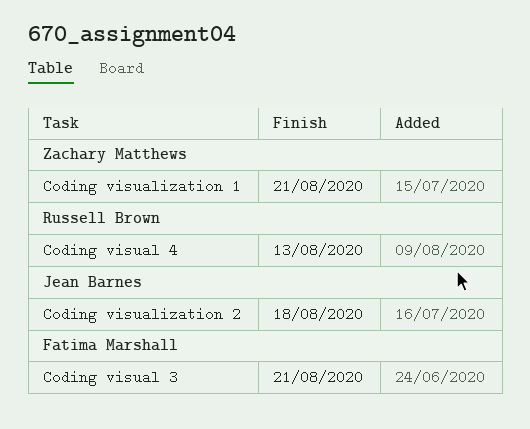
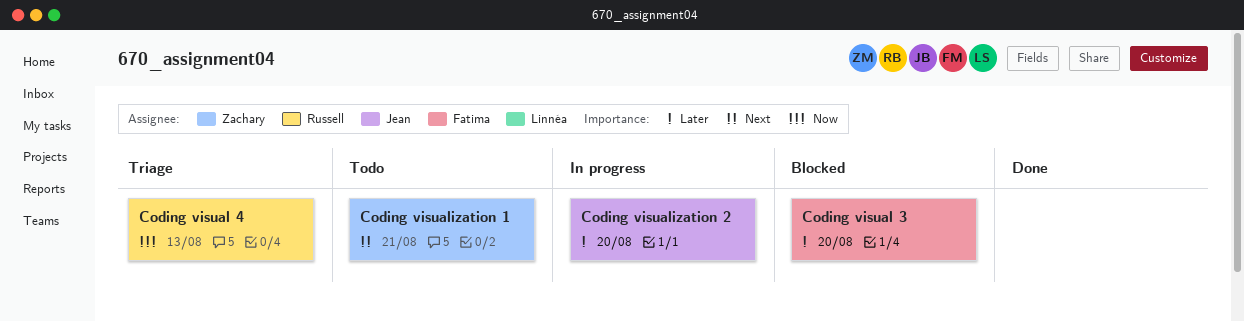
Coding visual 3, due: Aug 21 -> Aug 20
Coding visualization 2, due: Aug 18 -> Aug 20

